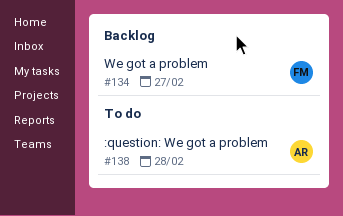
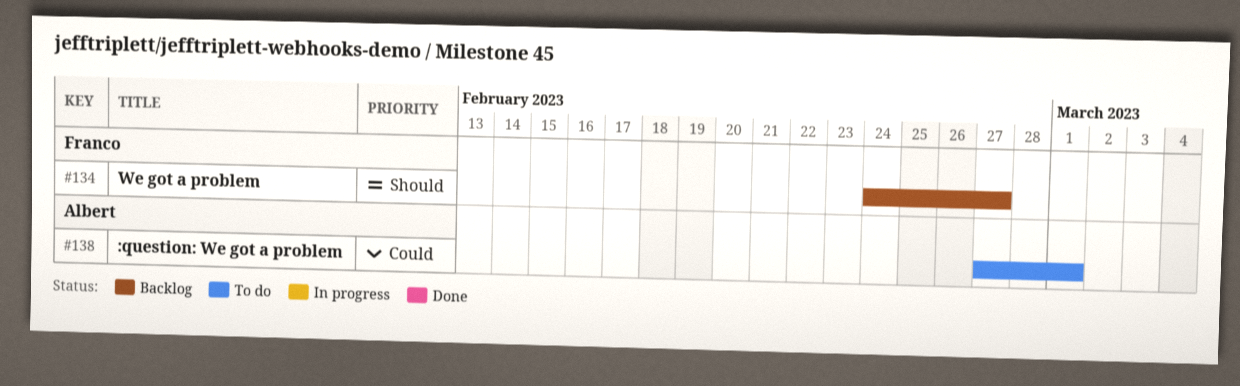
#138, due: Feb 28 -> Mar 1

